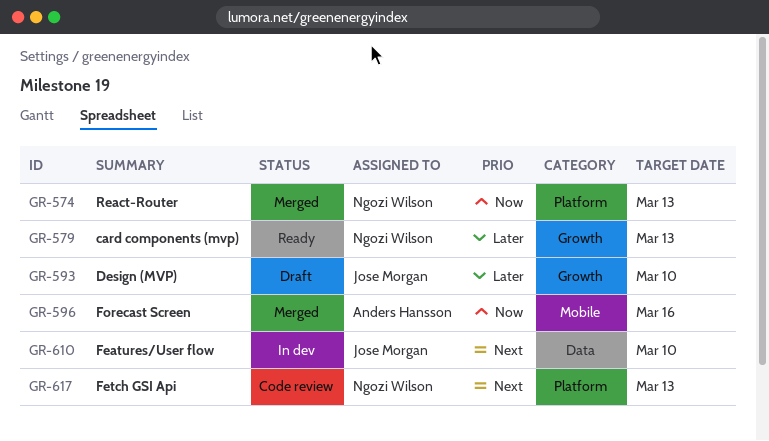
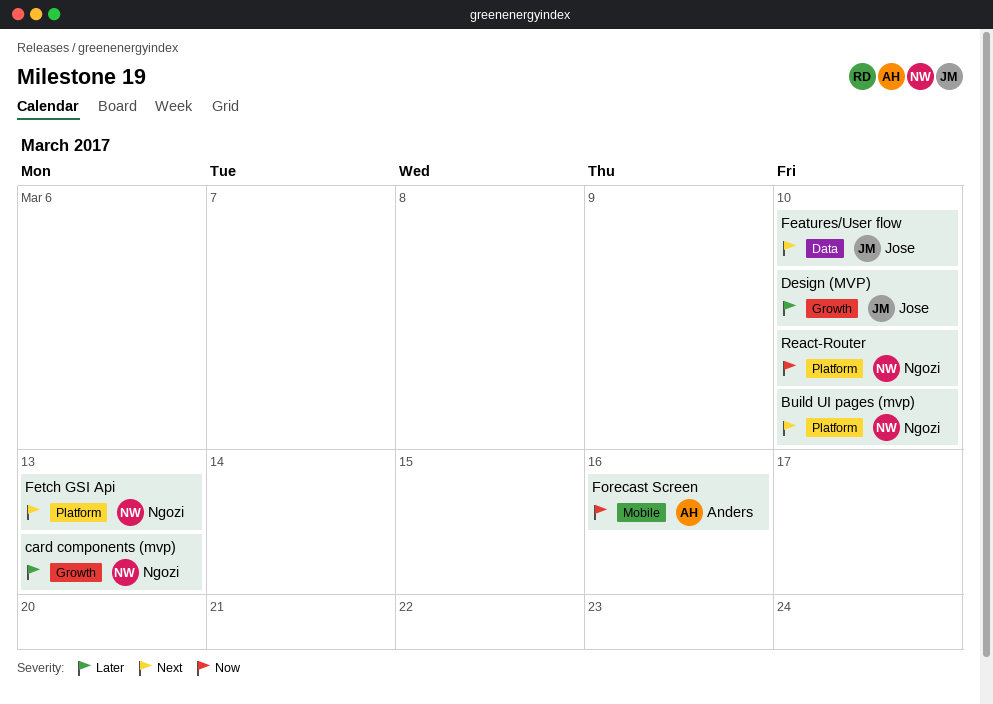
Build UI pages (mvp): none -> present
React-Router, due: Mar 13 -> Mar 10

